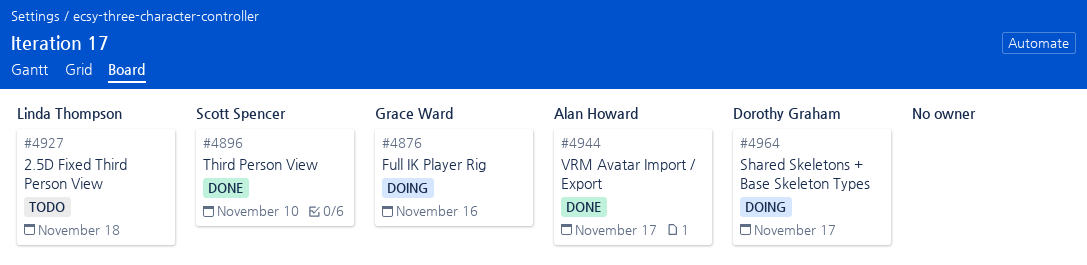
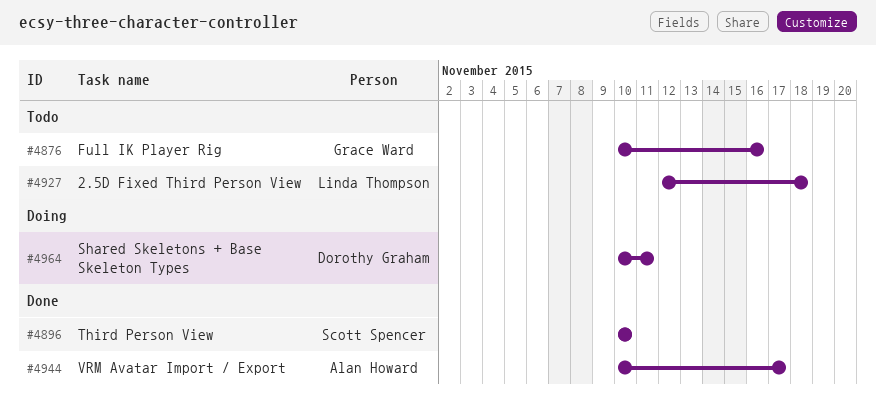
#4876, status: Doing -> Todo
#4964, due: Nov 17 -> Nov 11

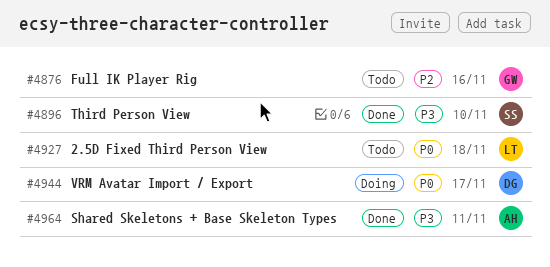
#4944, status: Done -> Doing
#4944, owner: Alan Howard -> Dorothy Graham
#4964, status: Doing -> Done
#4964, owner: Dorothy Graham -> Alan Howard

